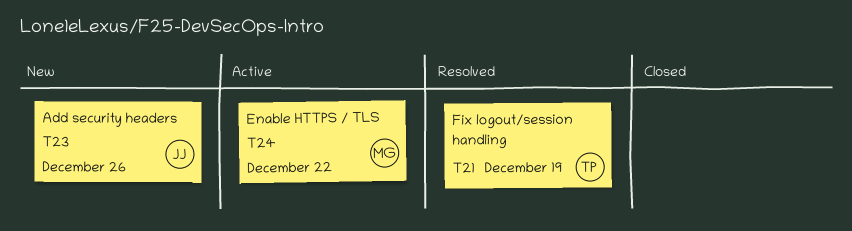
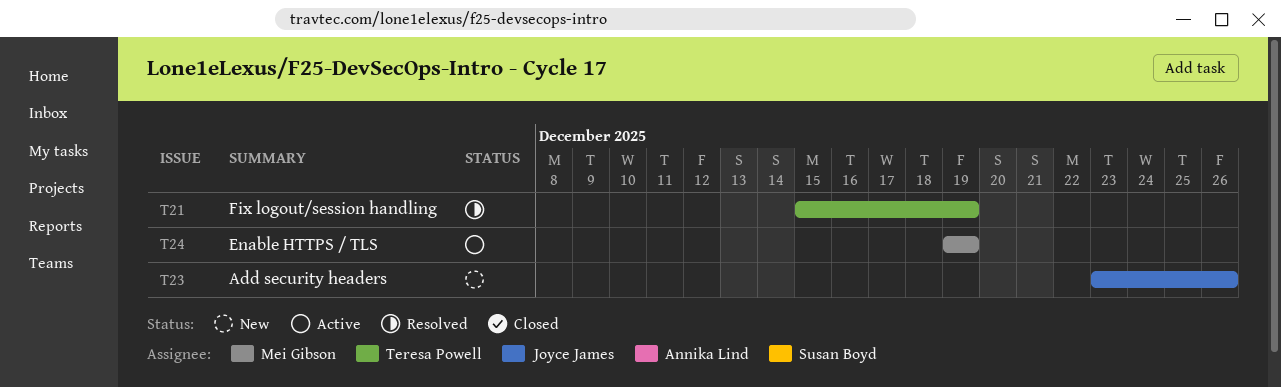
T24, due: Dec 22 -> Dec 19

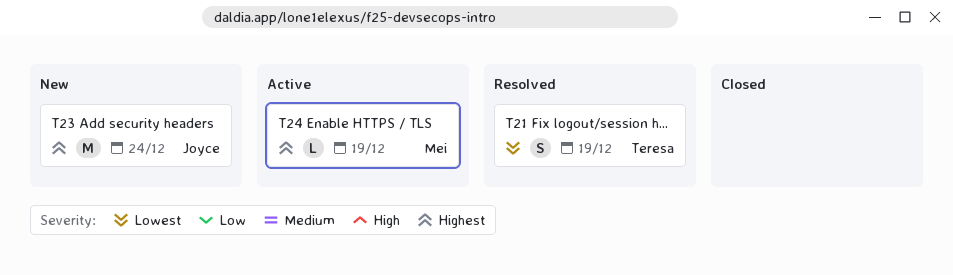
T23, due: Dec 26 -> Dec 24

